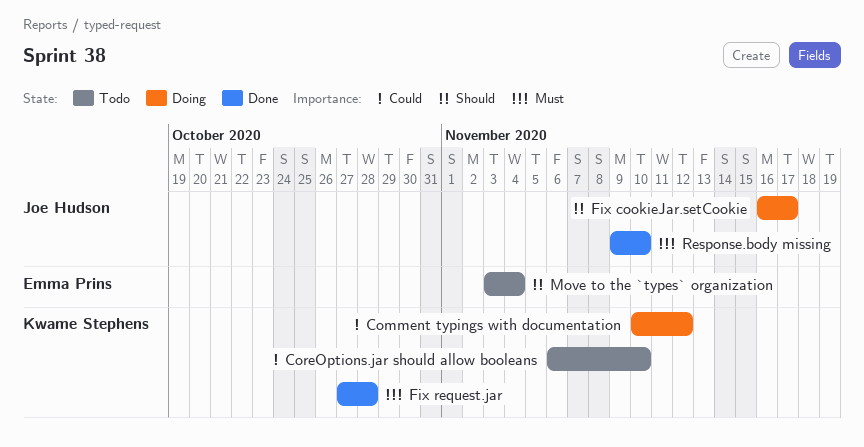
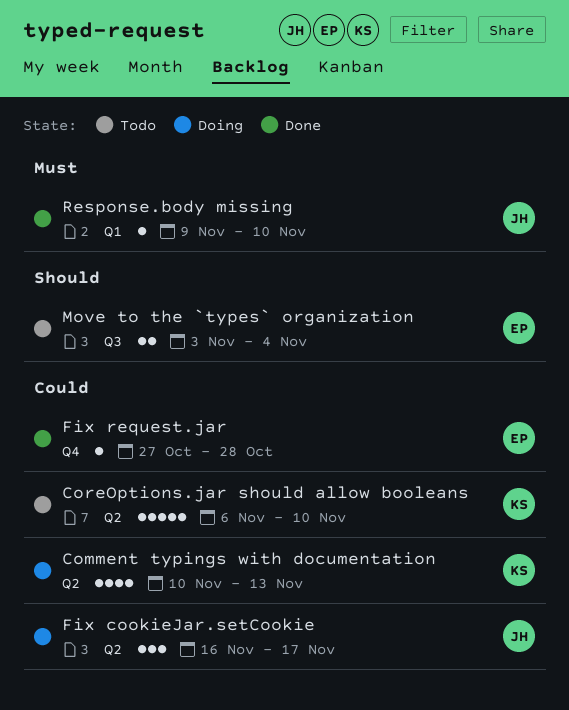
Comment typings with documentation, due: Nov 12 -> Nov 13
Fix cookieJar.setCookie, priority: Should -> Could
Fix request.jar, owner: Kwame Stephens -> Emma Prins
Fix request.jar, priority: Must -> Could

